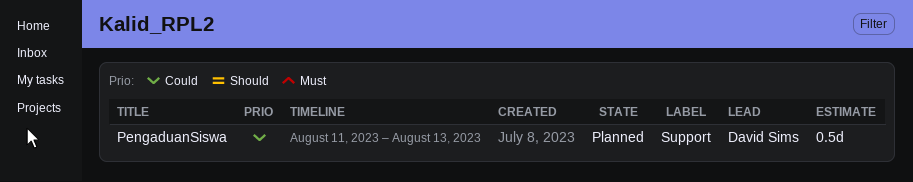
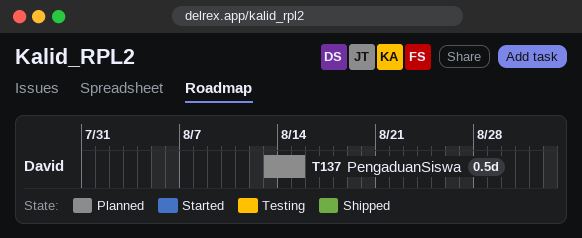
PengaduanSiswa, start: Aug 11 -> Aug 13
PengaduanSiswa, due: Aug 13 -> Aug 15

